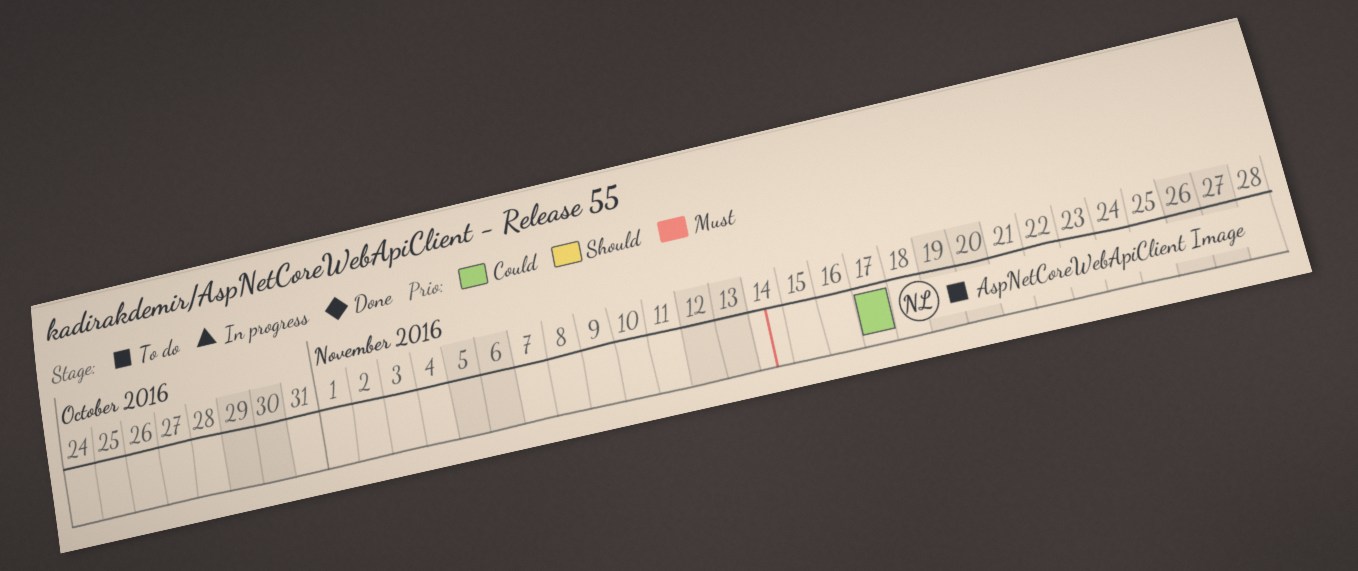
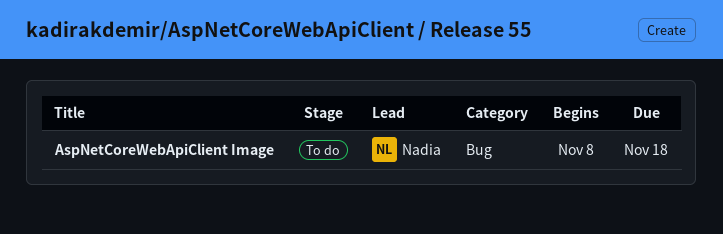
AspNetCoreWebApiClient Image, start: Nov 17 -> Nov 8
AspNetCoreWebApiClient Image, due: Nov 17 -> Nov 18

